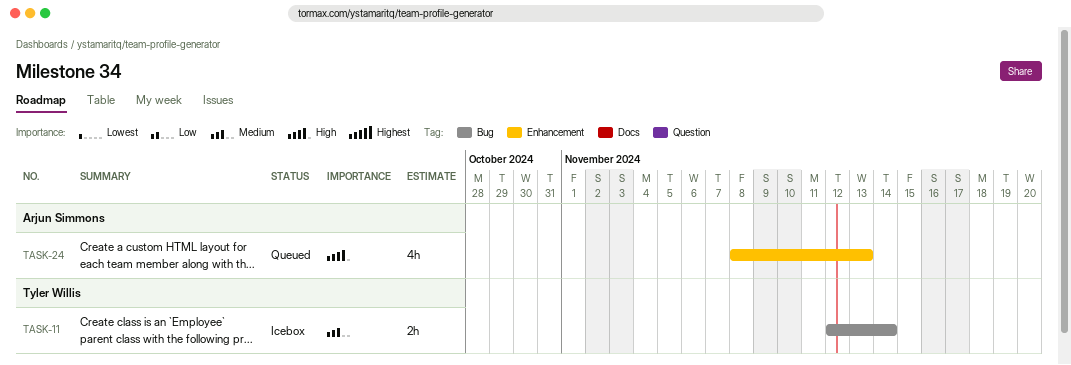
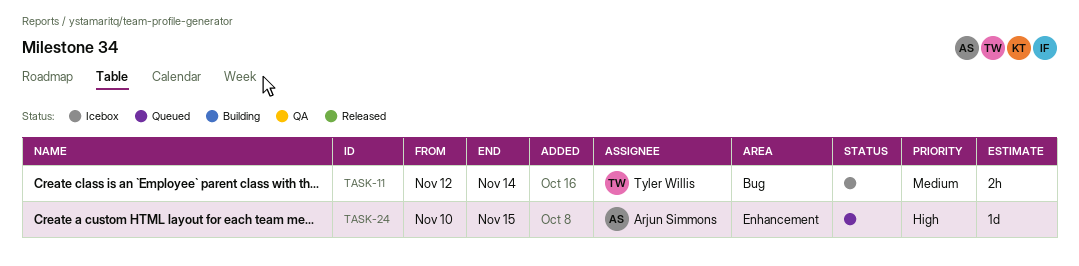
TASK-24, estimate: 4h -> 1d
TASK-24, start: Nov 8 -> Nov 10
TASK-24, due: Nov 13 -> Nov 15

